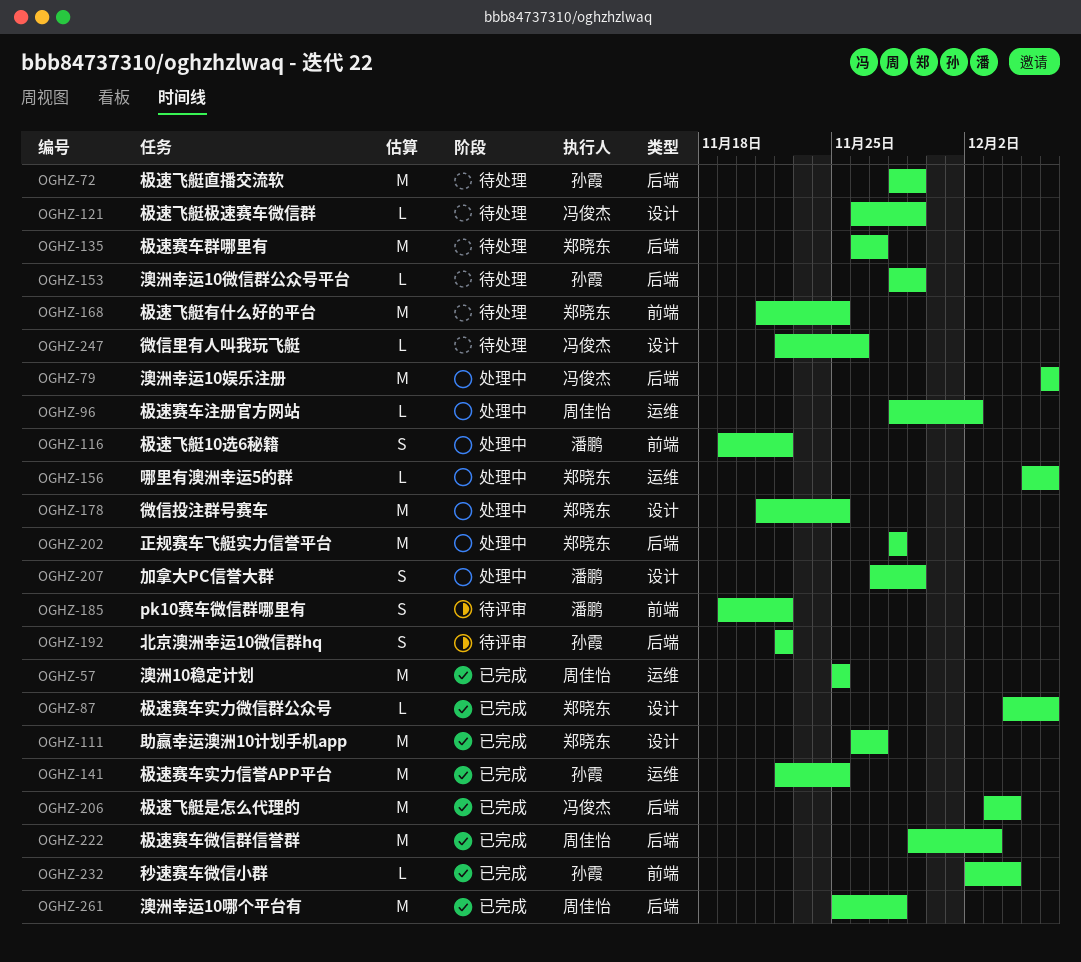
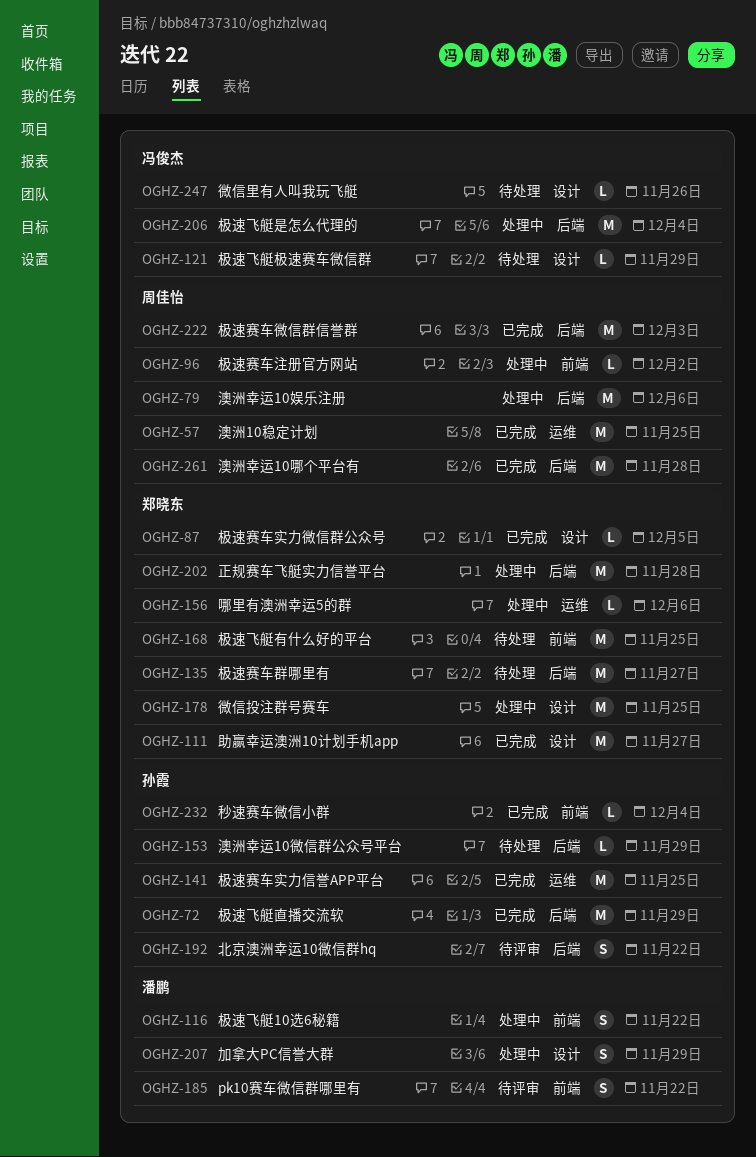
OGHZ-72, status: 待处理 -> 已完成
OGHZ-79, owner: 冯俊杰 -> 周佳怡
OGHZ-87, due: Dec 6 -> Dec 5
OGHZ-96, label: 运维 -> 前端
OGHZ-206, status: 已完成 -> 处理中

